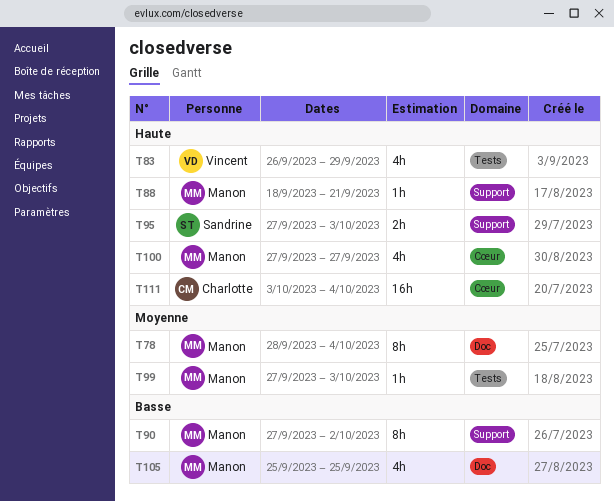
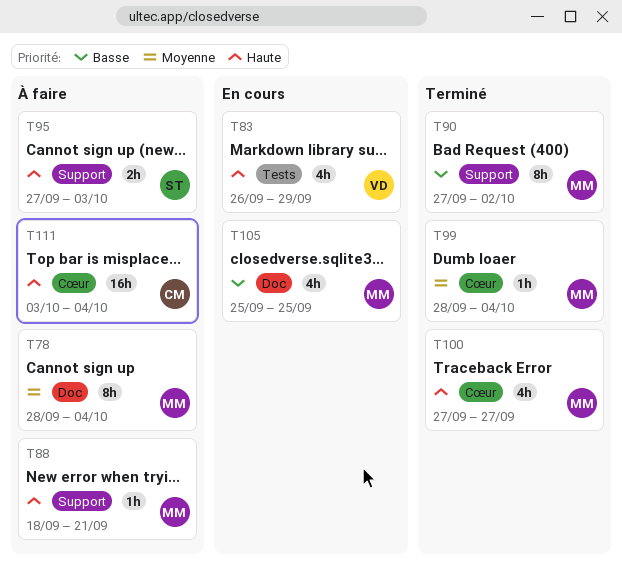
T99, label: Tests -> Cœur
T99, start: Sep 27 -> Sep 28
T99, due: Oct 3 -> Oct 4

